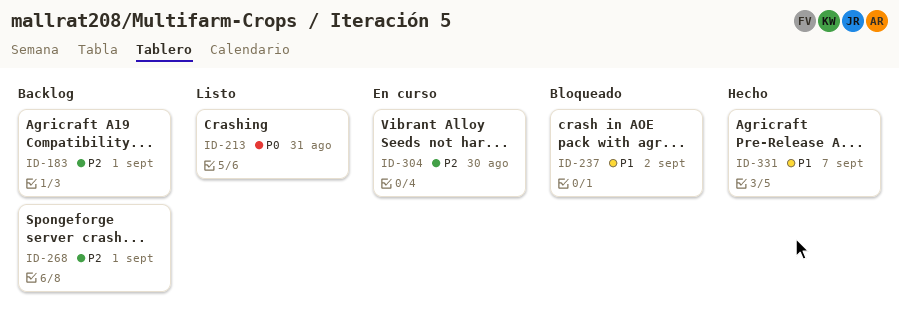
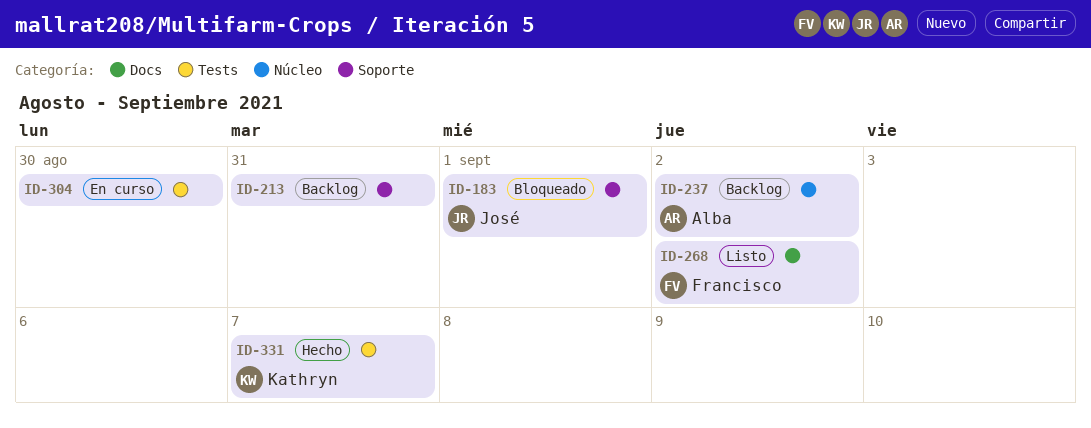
ID-183, status: Backlog -> Bloqueado
ID-213, status: Listo -> Backlog
ID-237, status: Bloqueado -> Backlog
ID-268, status: Backlog -> Listo
ID-268, due: Sep 1 -> Sep 2

